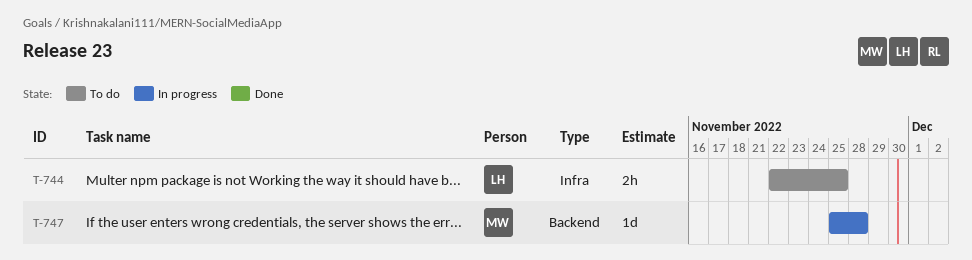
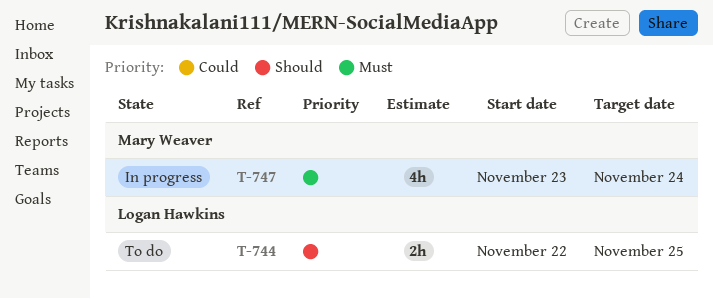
T-747, estimate: 1d -> 4h
T-747, start: Nov 25 -> Nov 23
T-747, due: Nov 28 -> Nov 24

